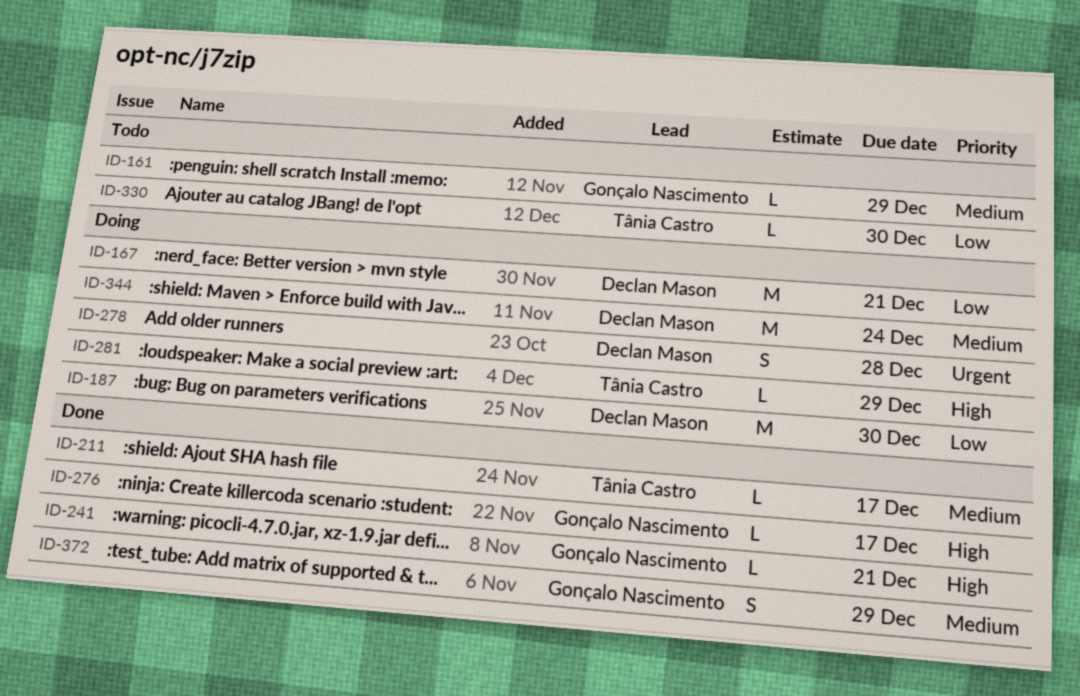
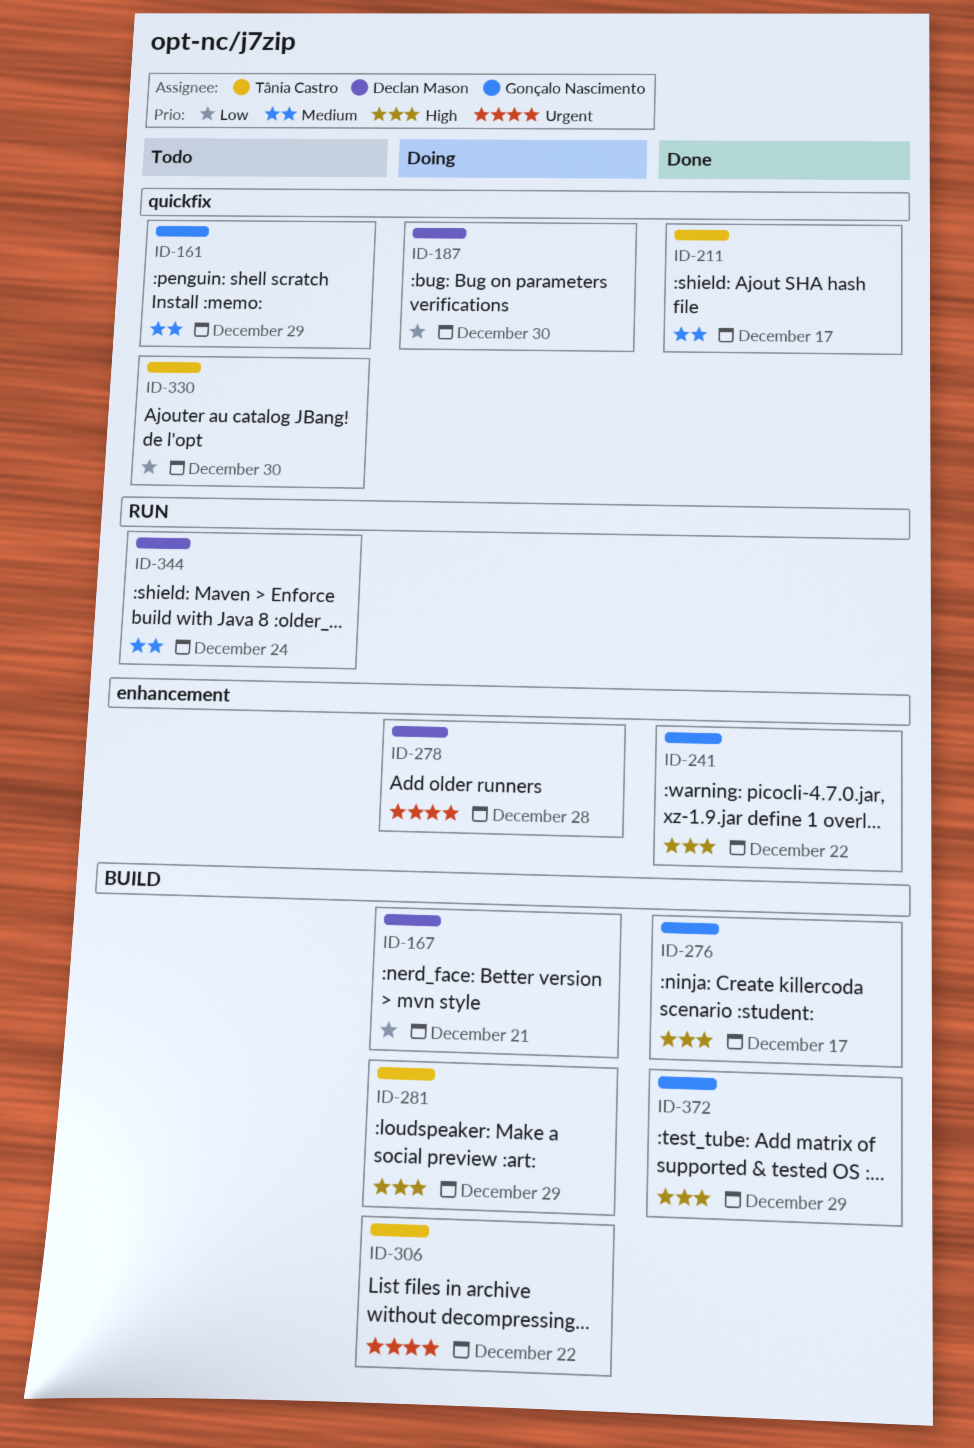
ID-241, due: Dec 21 -> Dec 22
ID-306: none -> present
ID-344, status: Doing -> Todo
ID-372, priority: Medium -> High

